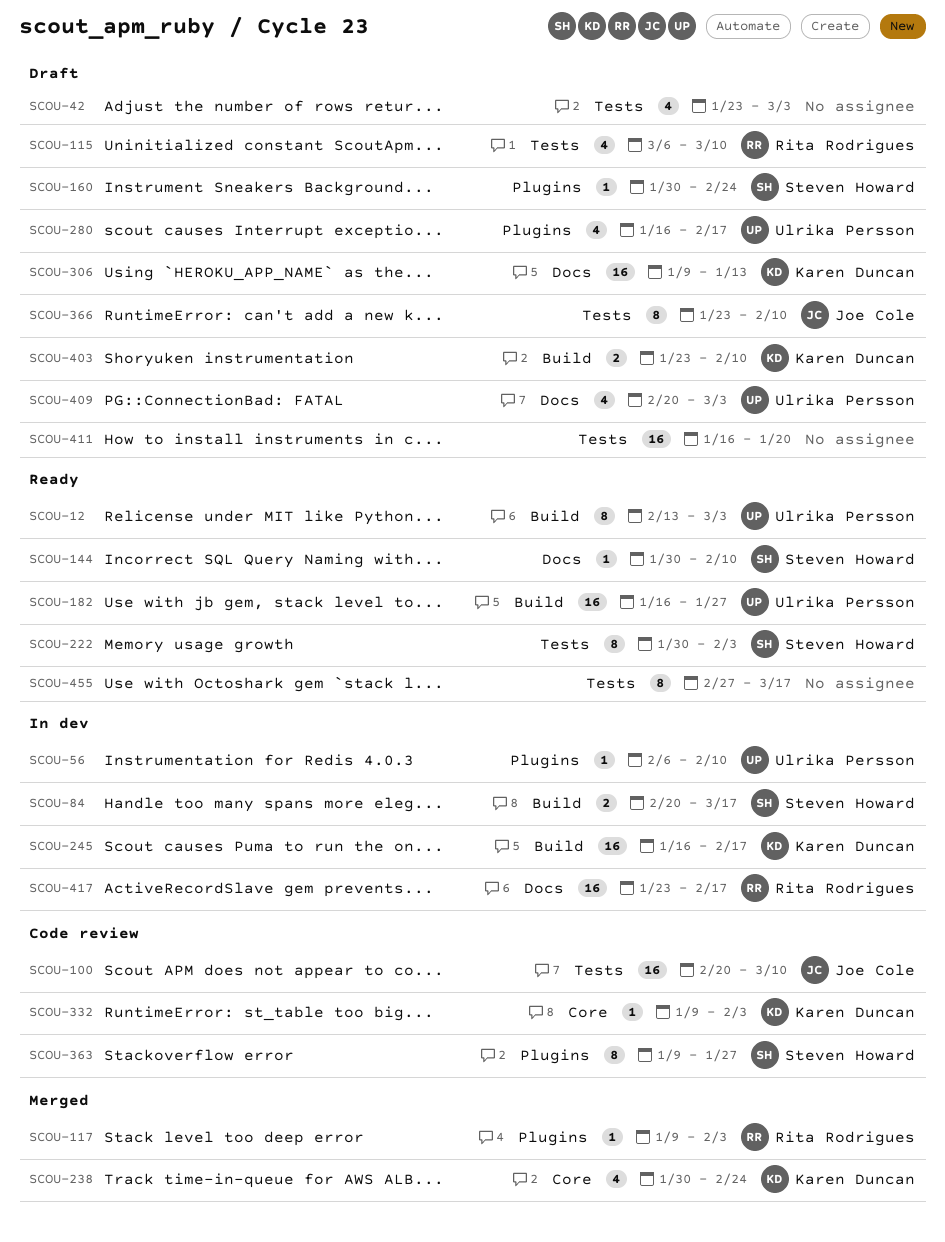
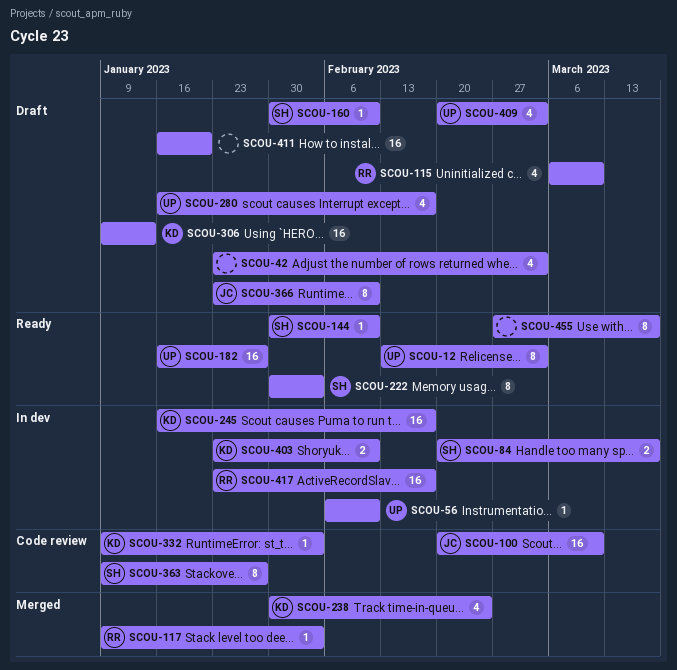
SCOU-160, due: Feb 24 -> Feb 10
SCOU-403, status: Draft -> In dev

